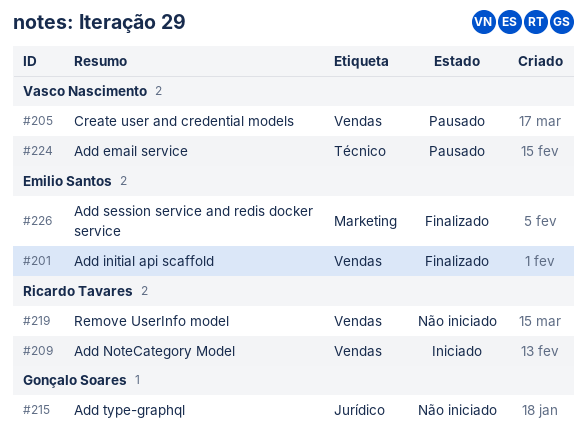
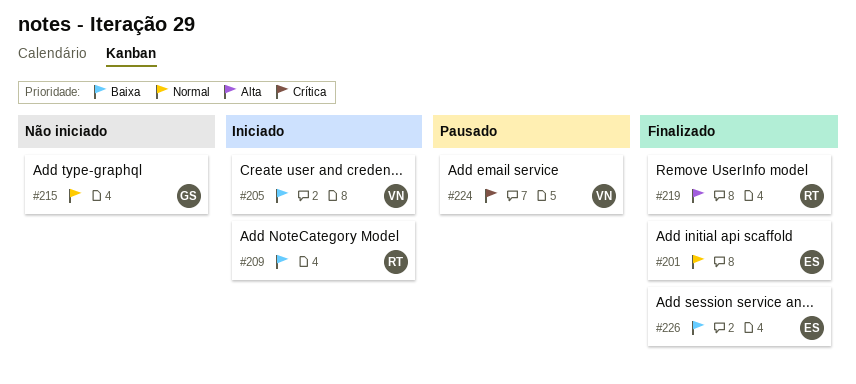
#205, status: Pausado -> Iniciado
#219, status: Não iniciado -> Finalizado

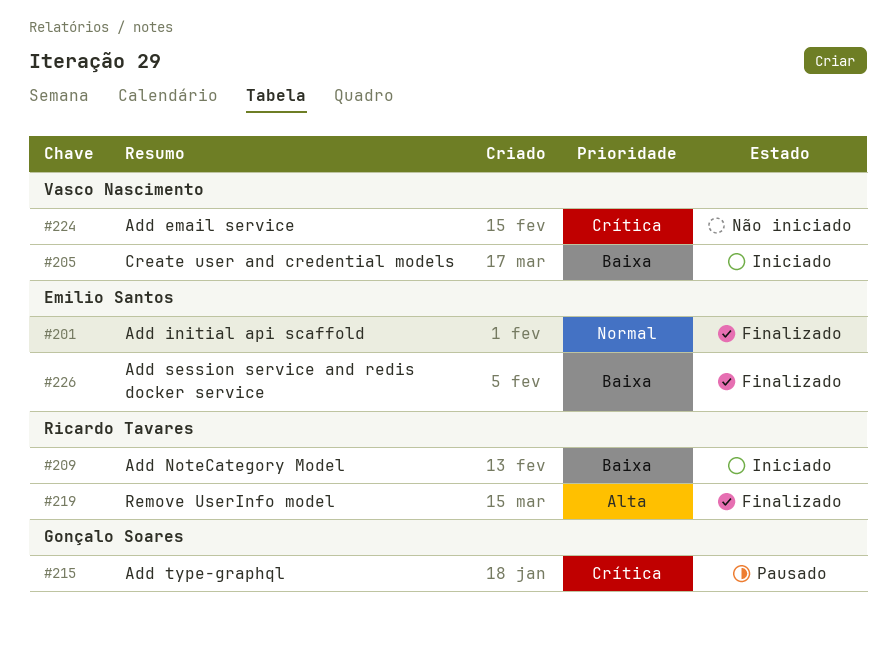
#215, status: Não iniciado -> Pausado
#215, priority: Normal -> Crítica
#224, status: Pausado -> Não iniciado

